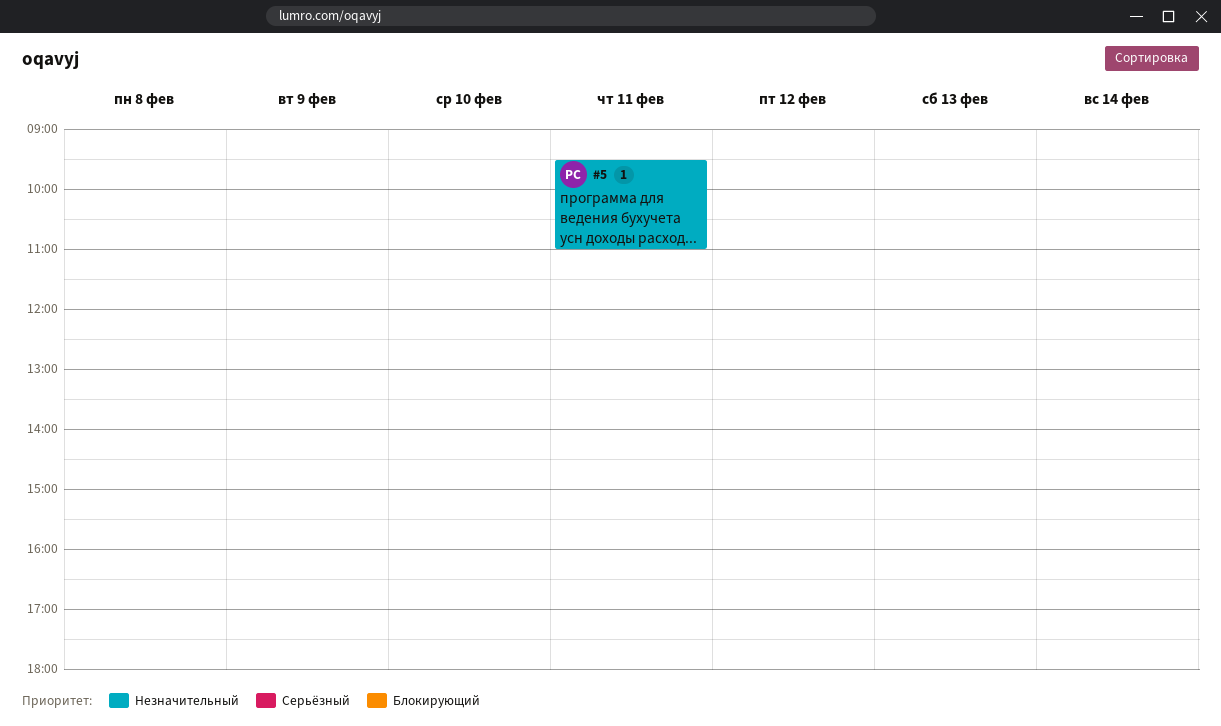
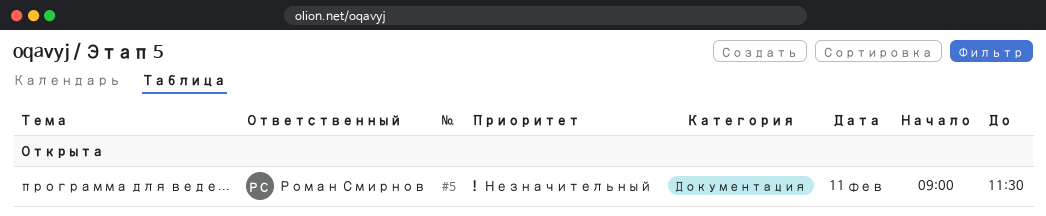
#5, begins: 09:30 -> 09:00
#5, ends: 11:00 -> 11:30

